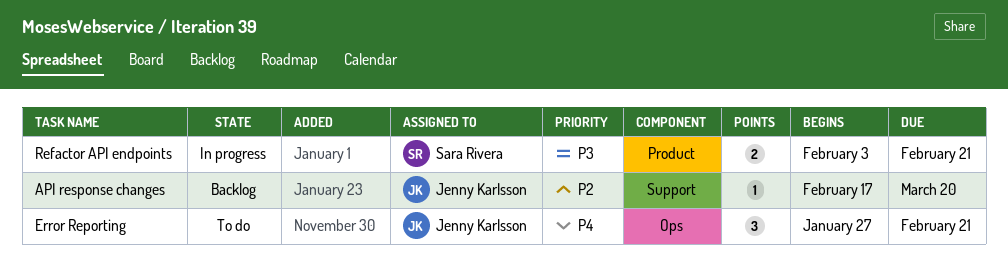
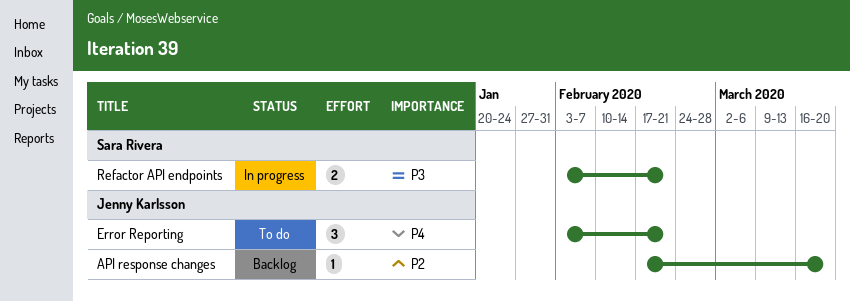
Error Reporting, start: Jan 27 -> Feb 3

